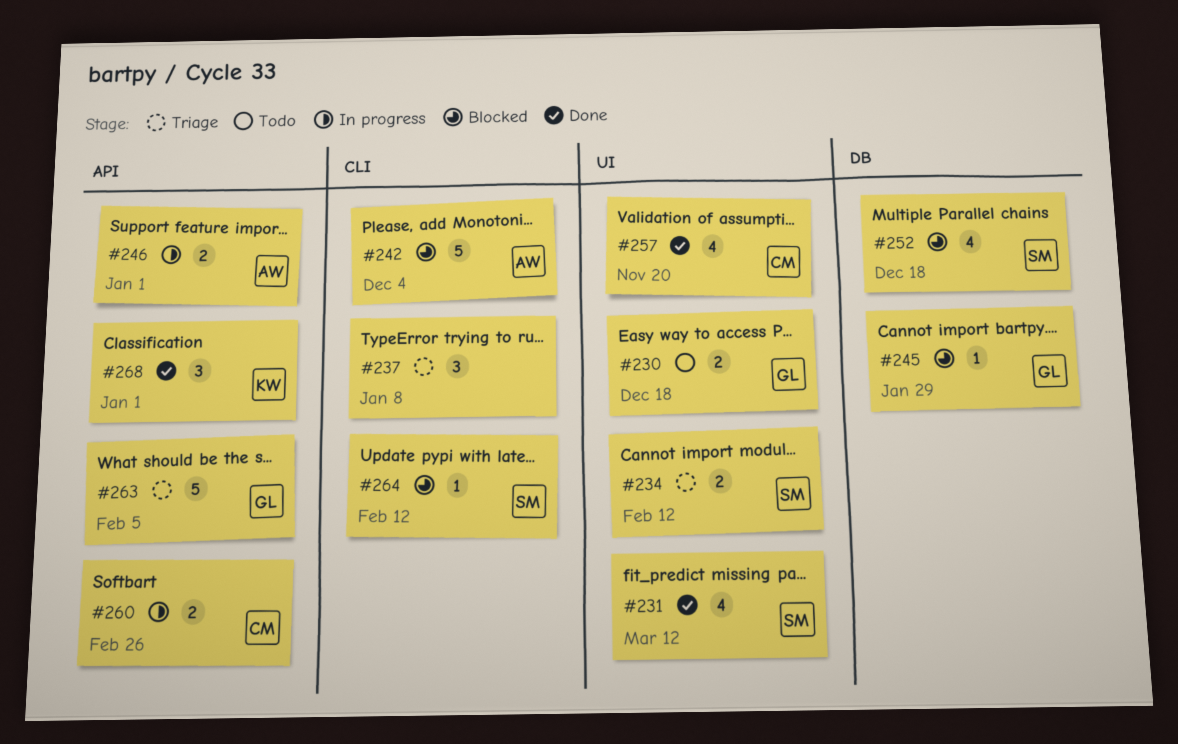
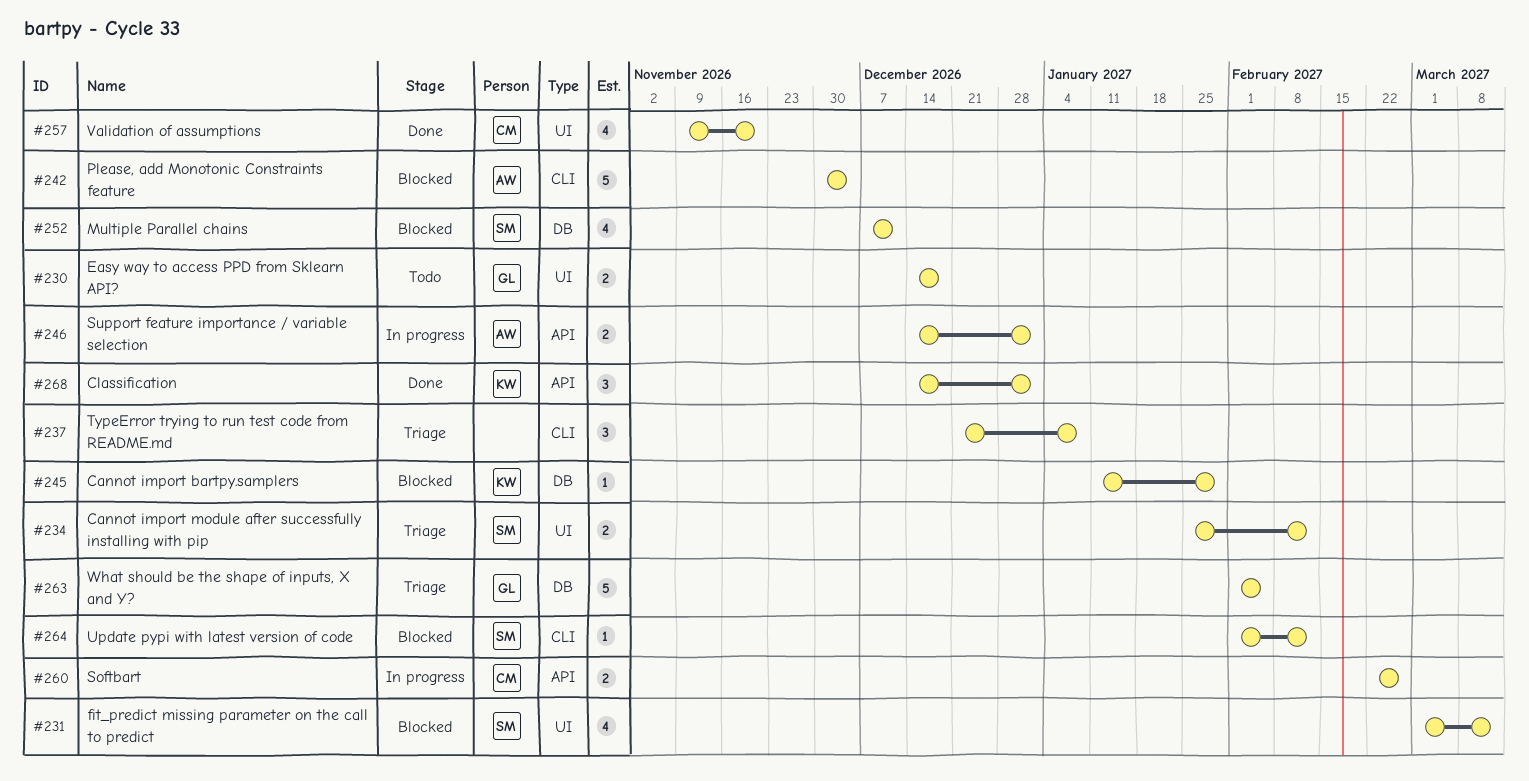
#231, status: Done -> Blocked
#245, owner: GL -> KW
#252, due: Dec 18 -> Dec 11
#263, label: API -> DB

